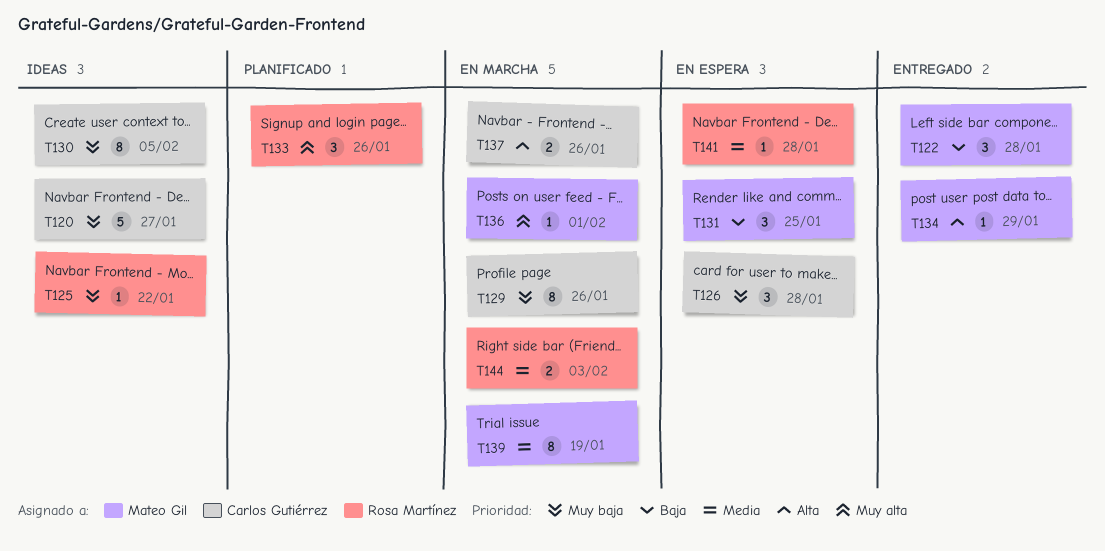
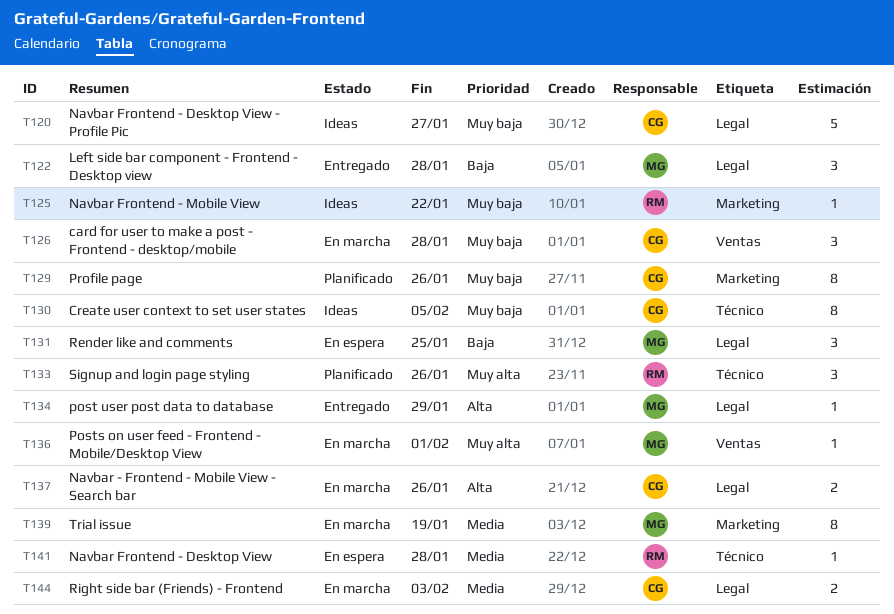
T126, status: En espera -> En marcha
T129, status: En marcha -> Planificado
T144, owner: Rosa Martínez -> Carlos Gutiérrez

